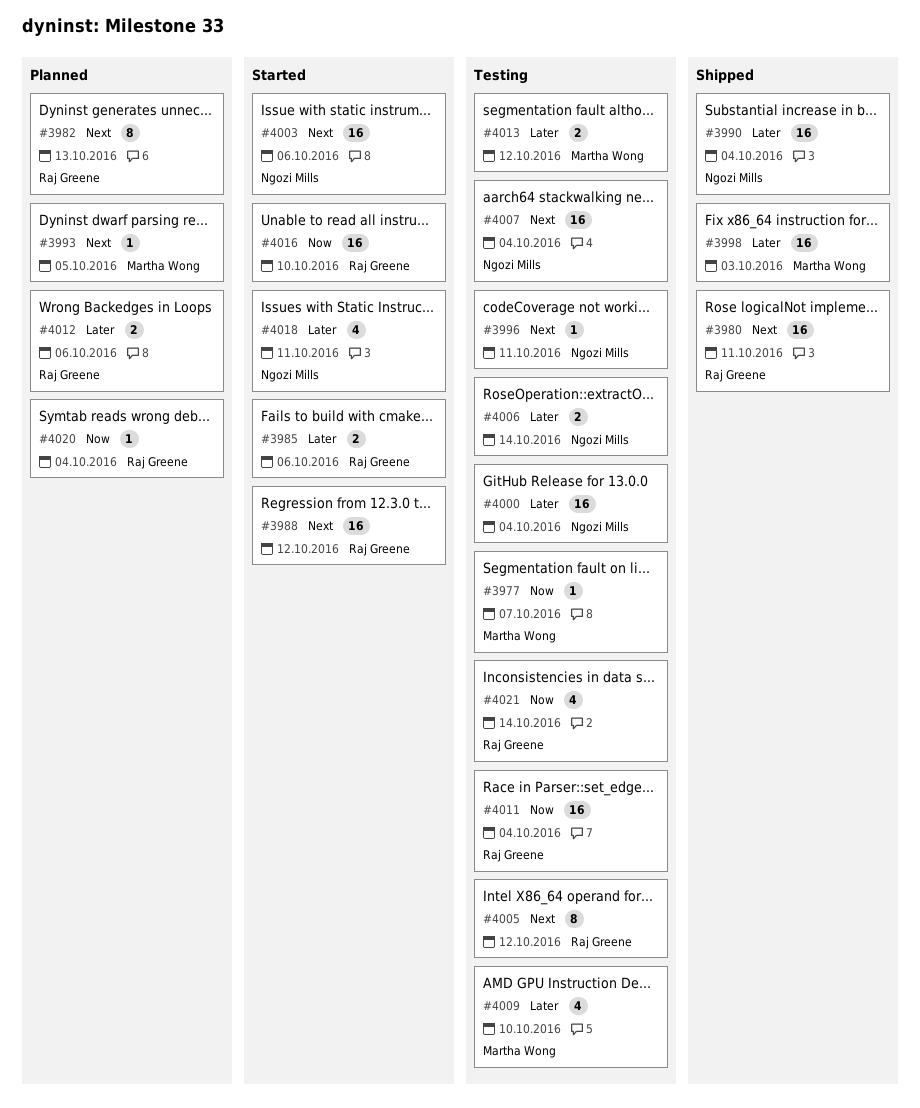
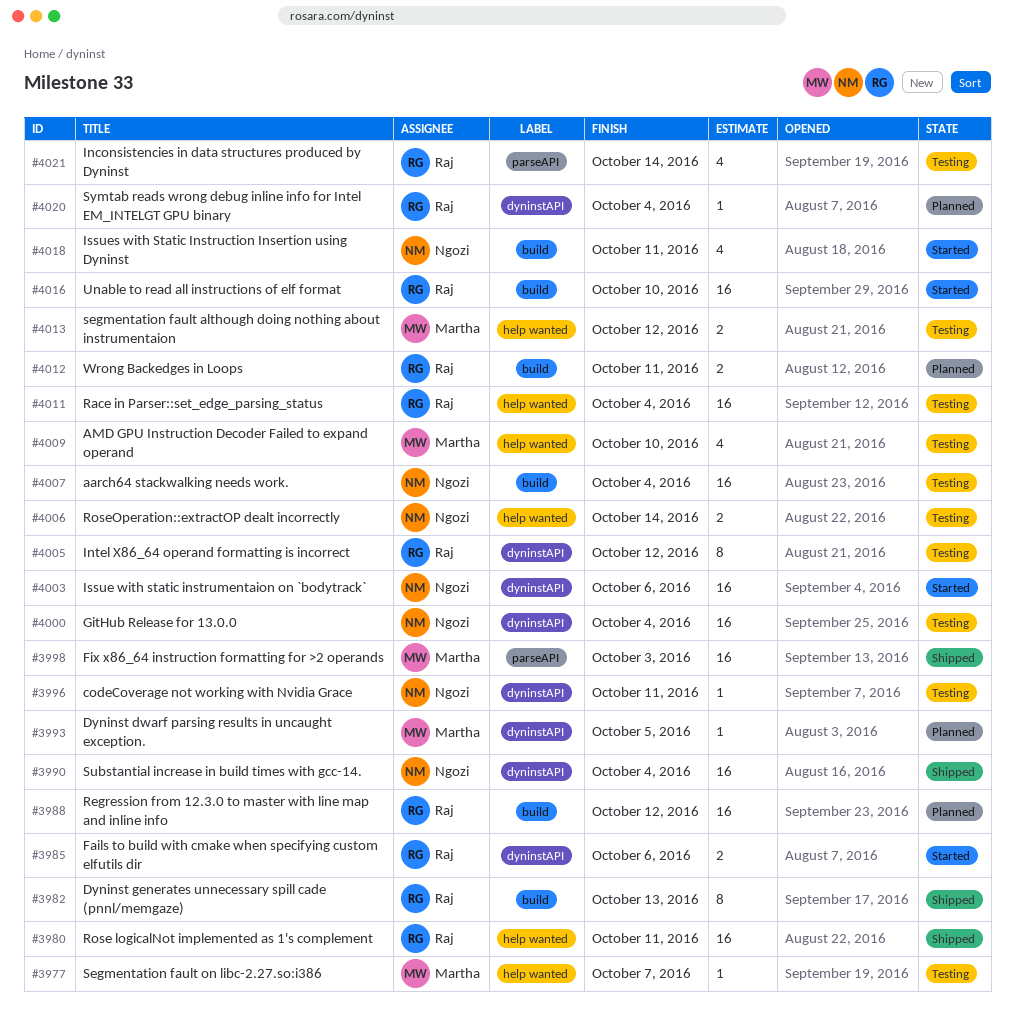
#3982, status: Planned -> Shipped
#3988, status: Started -> Planned
#4012, due: Oct 6 -> Oct 11

